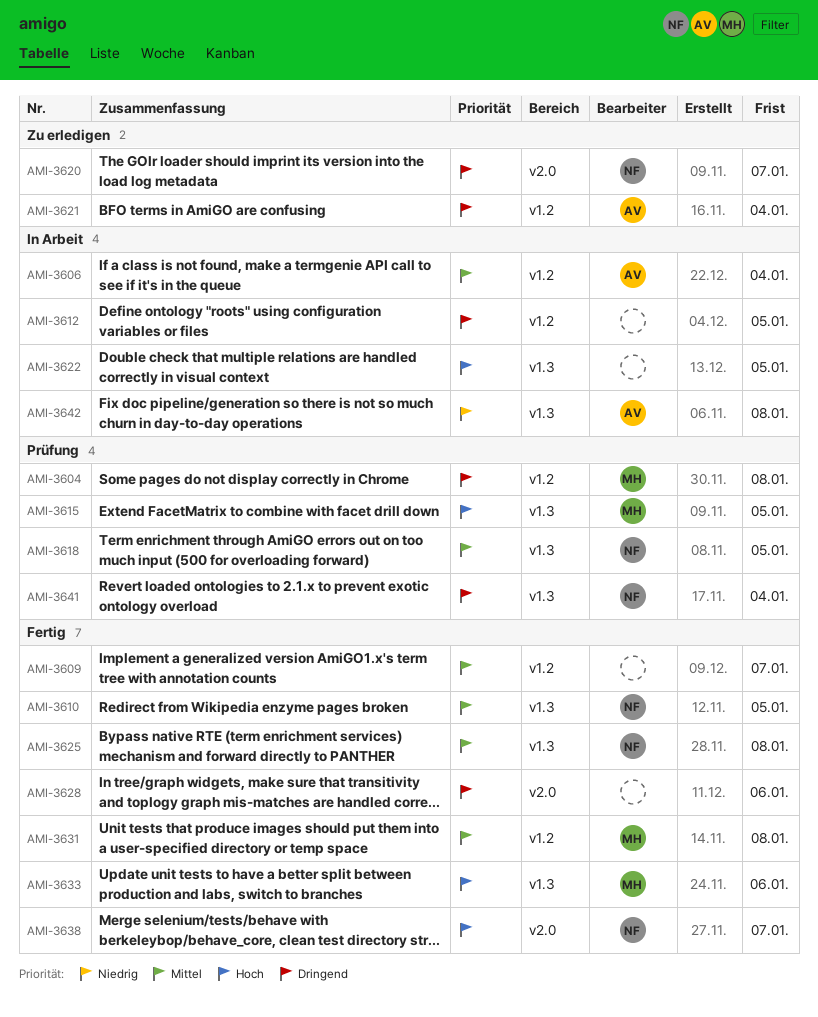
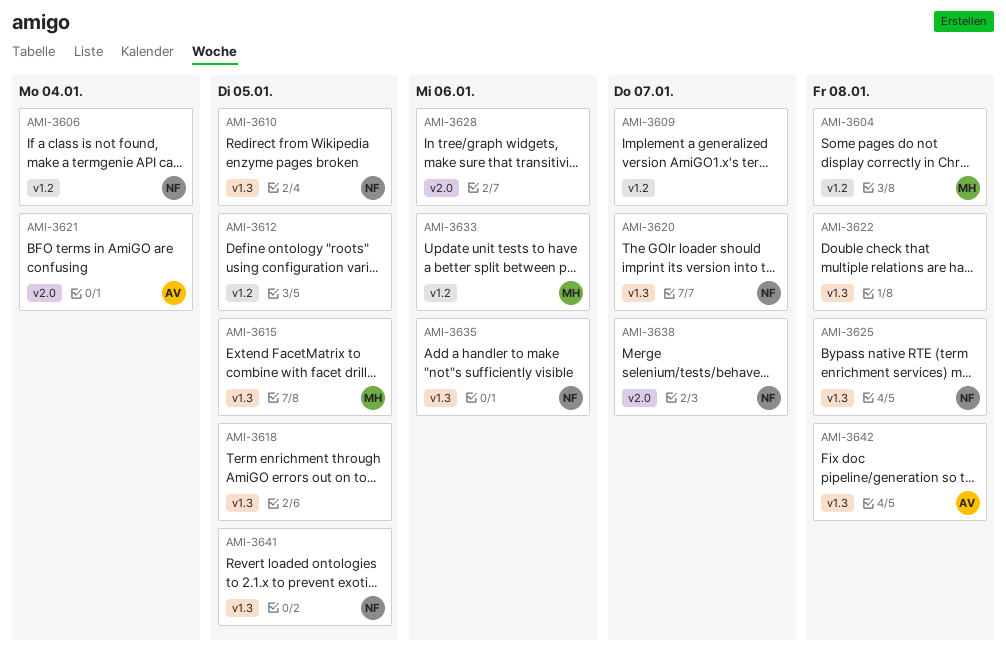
AMI-3606, owner: AV -> NF
AMI-3618, owner: NF -> none
AMI-3620, label: v2.0 -> v1.3
AMI-3621, label: v1.2 -> v2.0
AMI-3622, due: Jan 5 -> Jan 8
AMI-3631: present -> none
AMI-3633, label: v1.3 -> v1.2
AMI-3635: none -> present
AMI-3641, due: Jan 4 -> Jan 5

